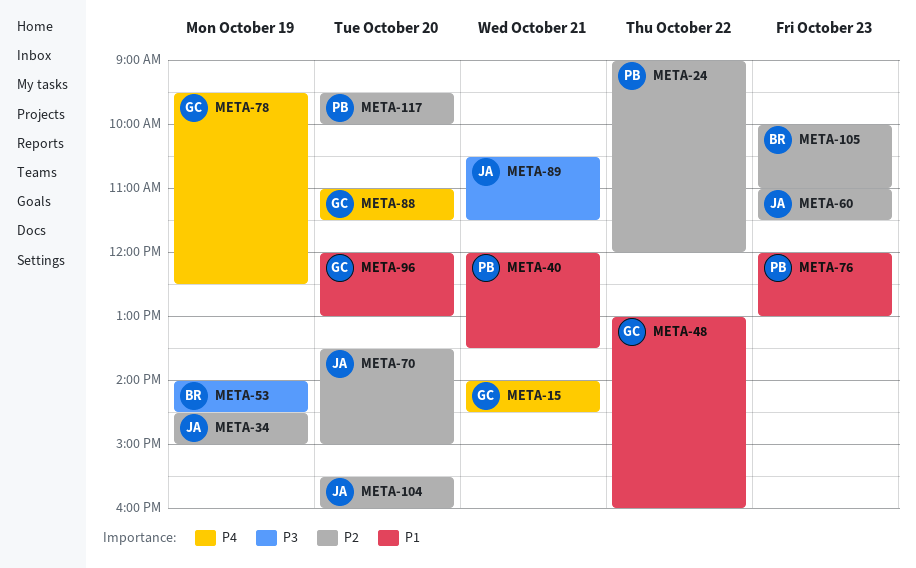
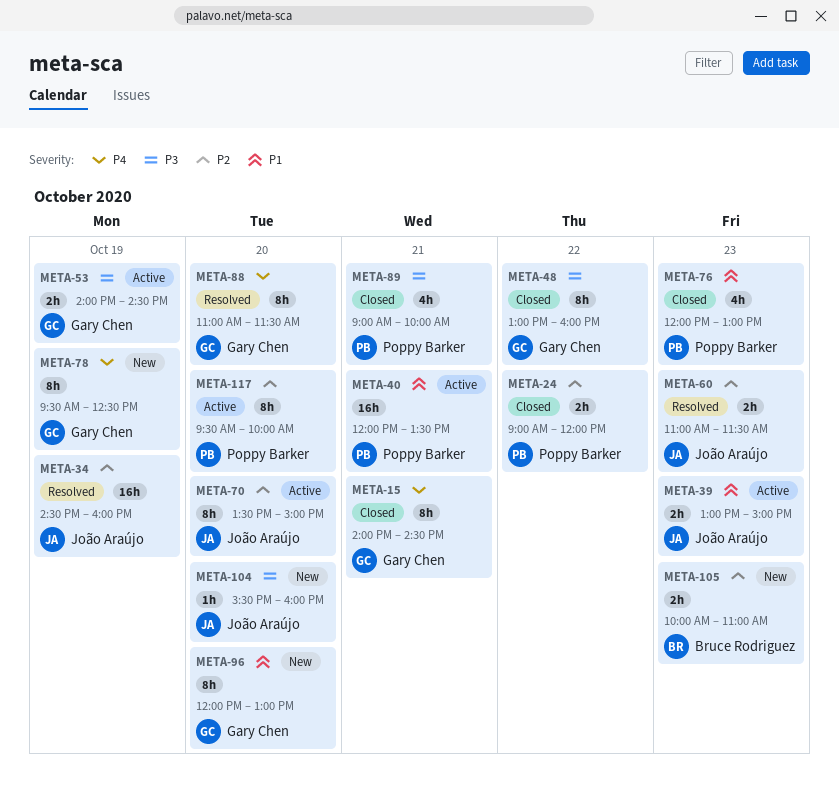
META-34, ends: 15:00 -> 16:00
META-39: none -> present
META-48, priority: P1 -> P3
META-53, owner: Bruce Rodriguez -> Gary Chen
META-89, owner: João Araújo -> Poppy Barker
META-89, begins: 10:30 -> 09:00
META-89, ends: 11:30 -> 10:00
META-104, priority: P2 -> P3

